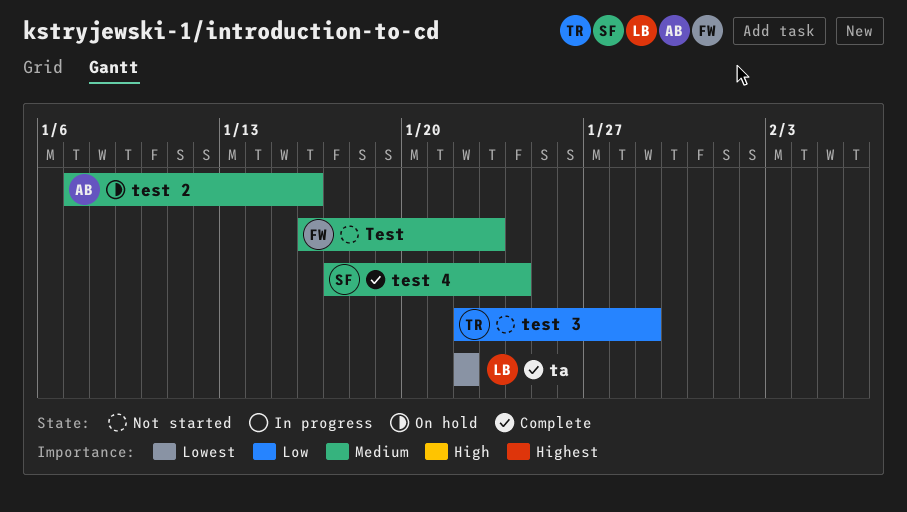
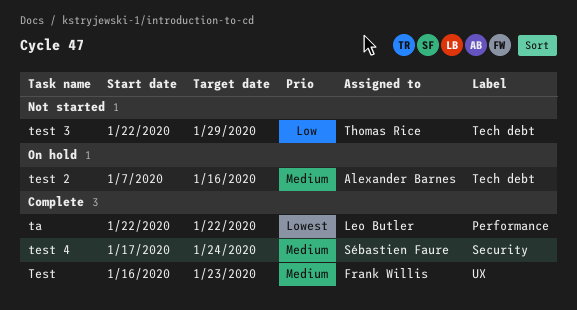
Test, status: Not started -> Complete

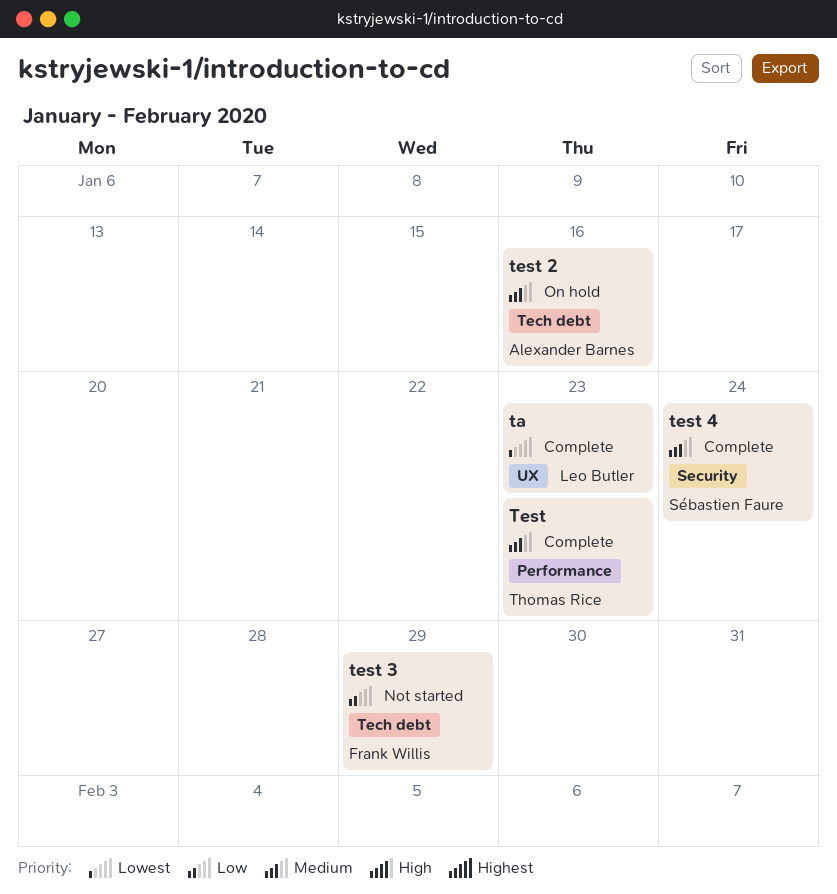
ta, label: Performance -> UX
ta, due: Jan 22 -> Jan 23
Test, owner: Frank Willis -> Thomas Rice
Test, label: UX -> Performance
test 3, owner: Thomas Rice -> Frank Willis

